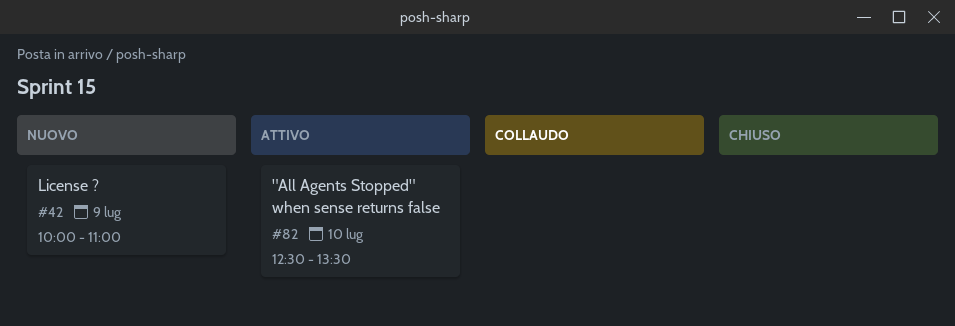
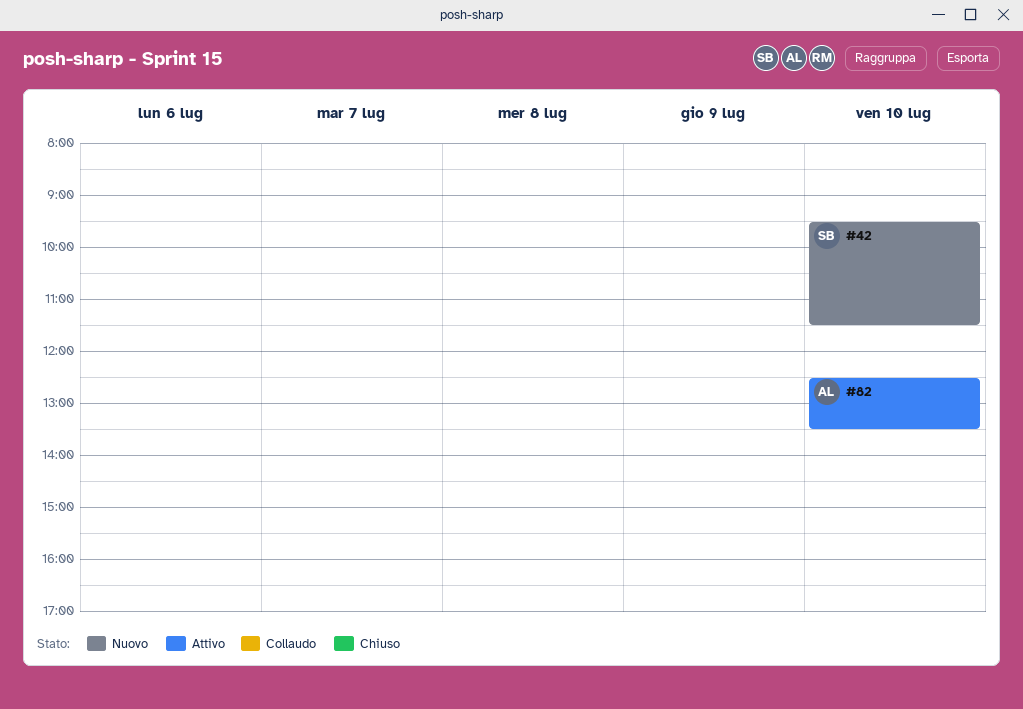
#42, day: Jul 9 -> Jul 10
#42, begins: 10:00 -> 09:30
#42, ends: 11:00 -> 11:30

